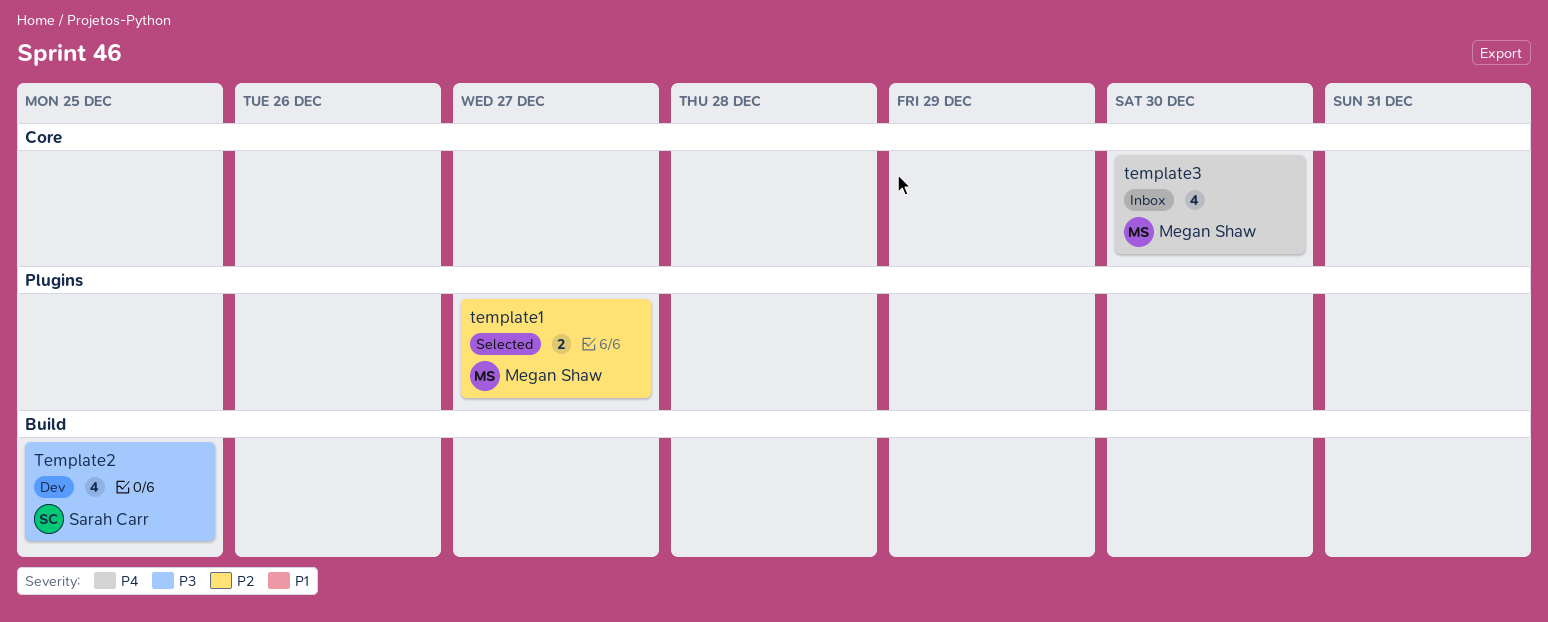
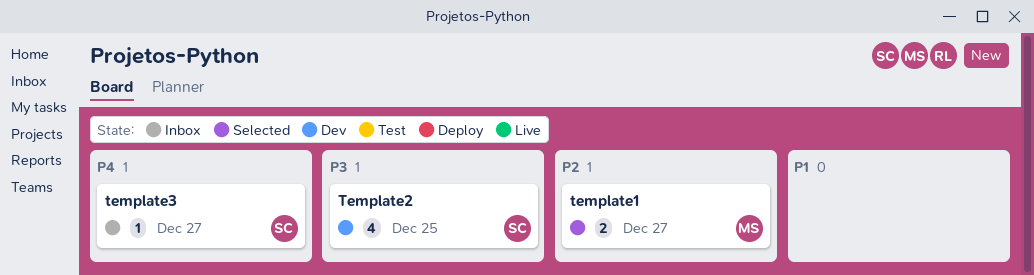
template3, owner: Megan Shaw -> Sarah Carr
template3, estimate: 4 -> 1
template3, due: Dec 30 -> Dec 27

